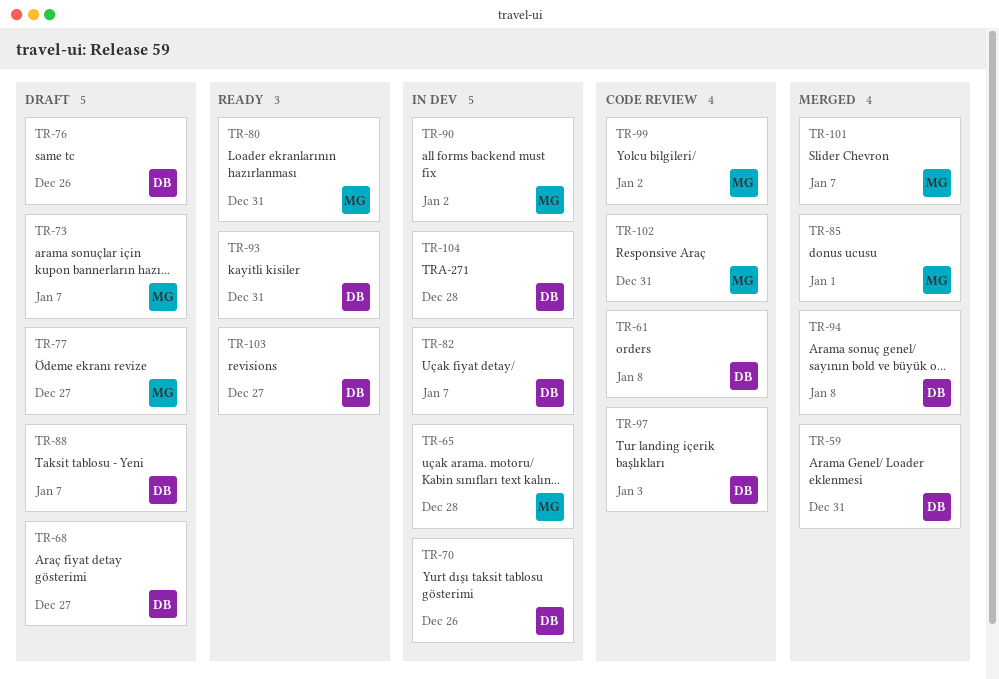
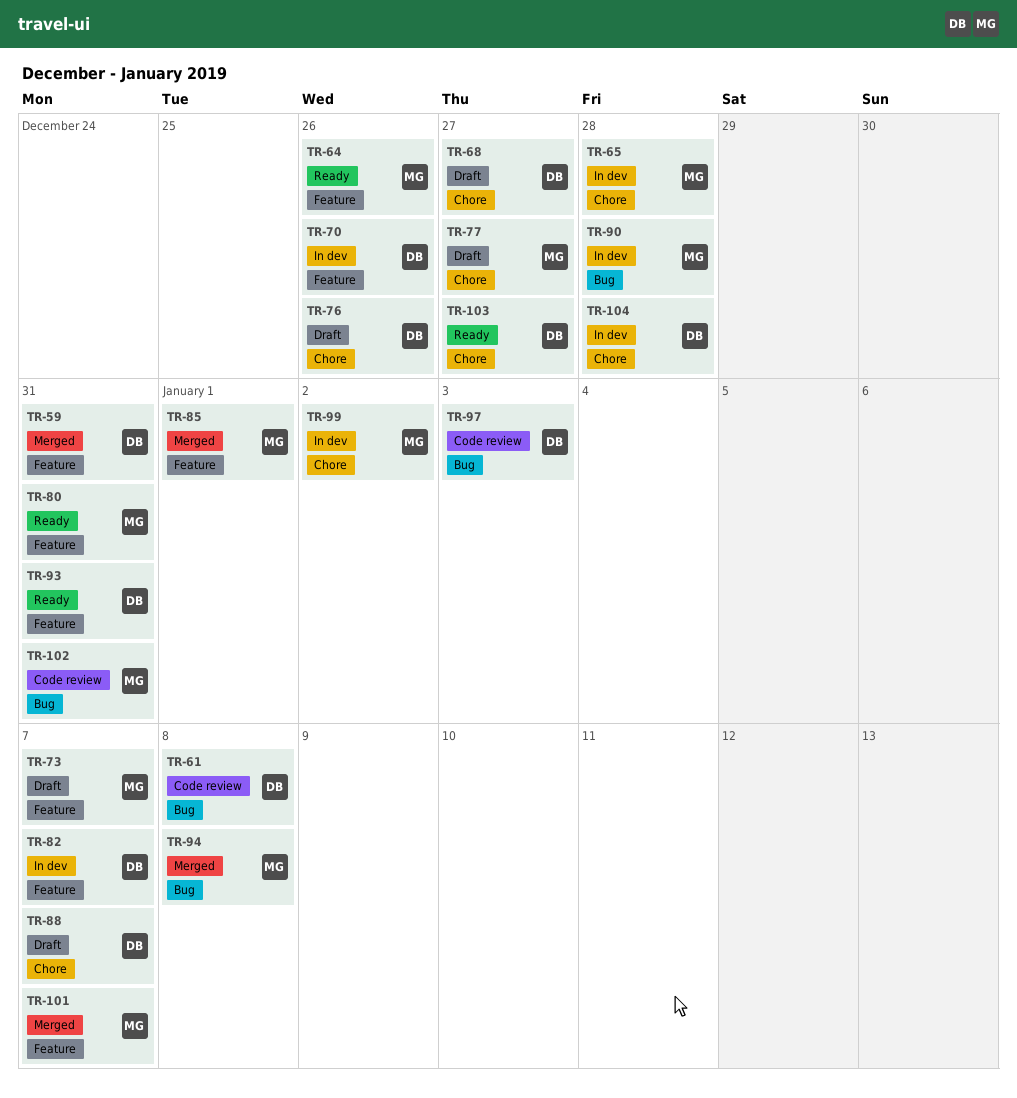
TR-64: none -> present
TR-90, due: Jan 2 -> Dec 28
TR-94, owner: DB -> MG
TR-99, status: Code review -> In dev

